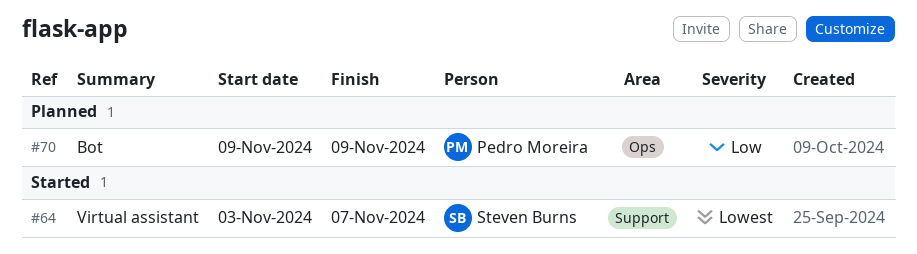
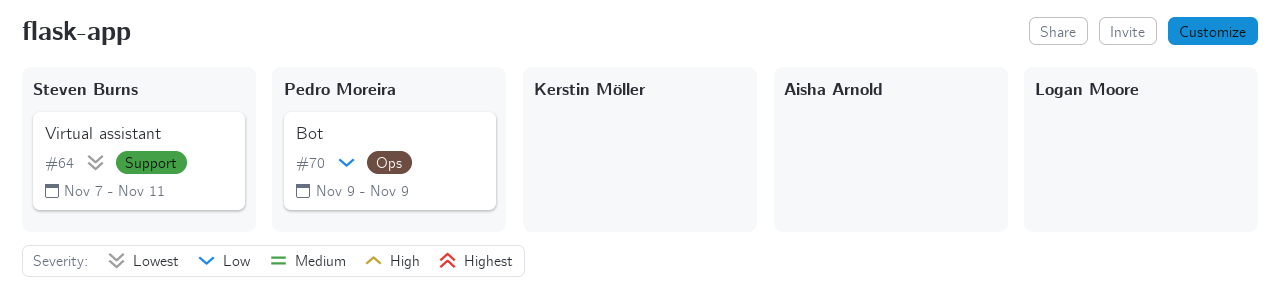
#64, start: Nov 3 -> Nov 7
#64, due: Nov 7 -> Nov 11

